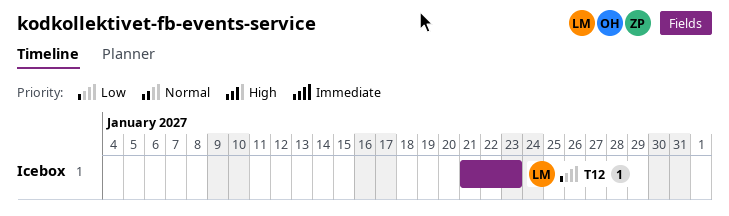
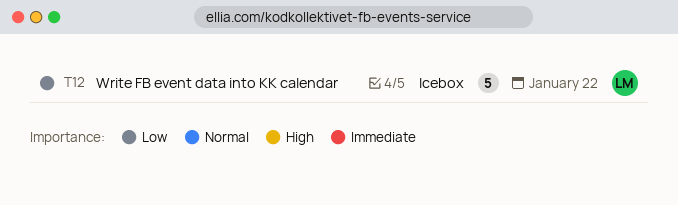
T12, estimate: 1 -> 5
T12, due: Jan 23 -> Jan 22

